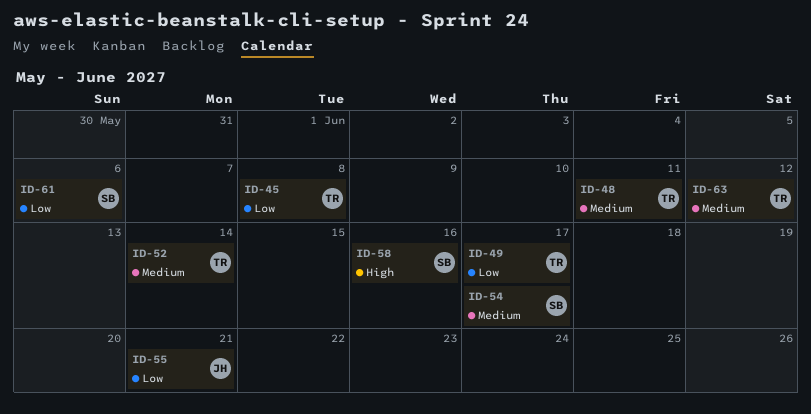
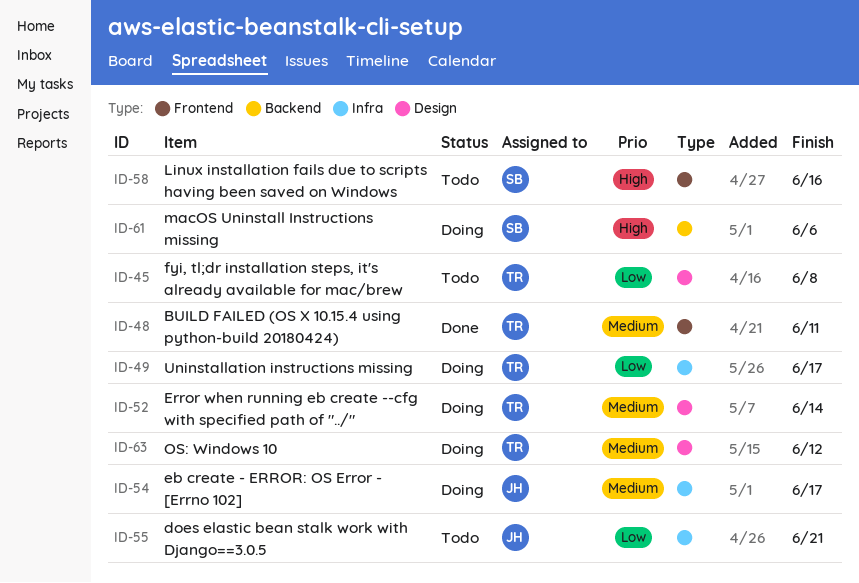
ID-54, owner: SB -> JH
ID-61, priority: Low -> High

